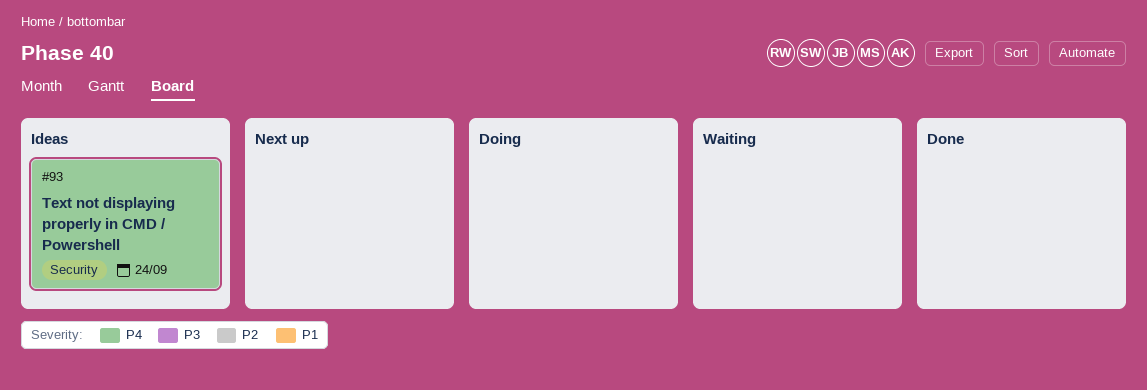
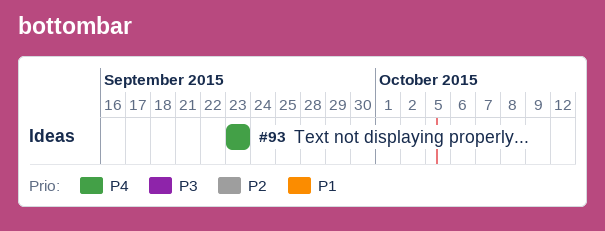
#93, due: Sep 24 -> Sep 23

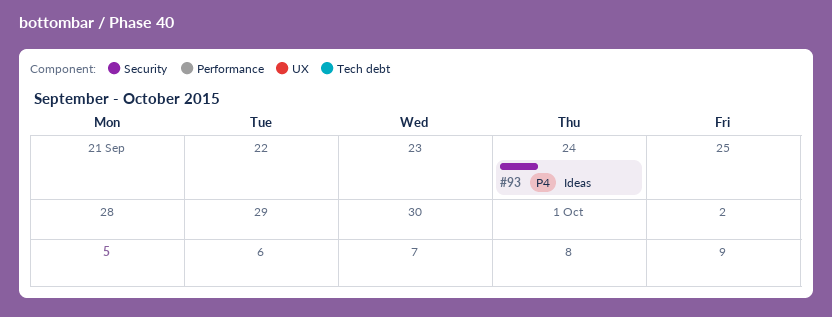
#93, due: Sep 23 -> Sep 24

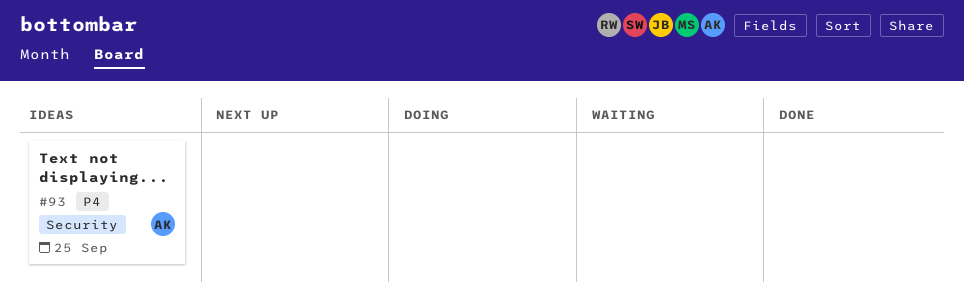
#93, due: Sep 24 -> Sep 25

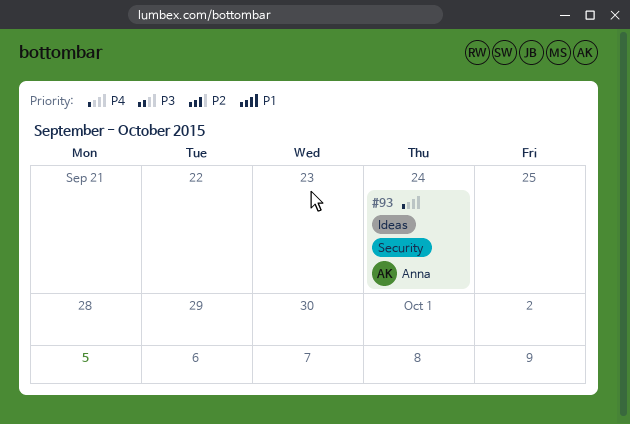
#93, due: Sep 25 -> Sep 24

